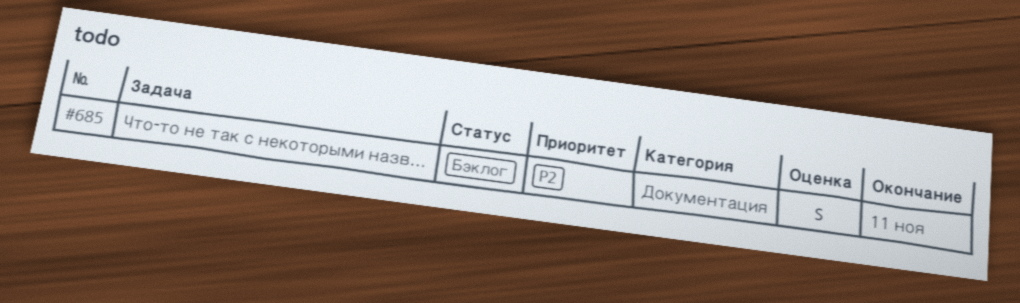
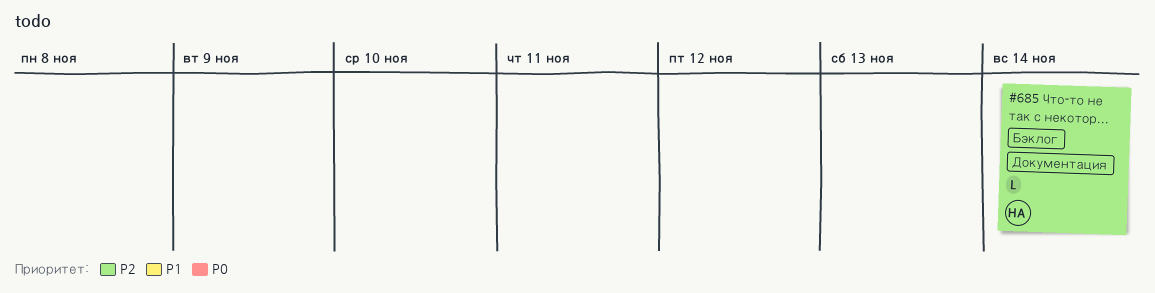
#685, estimate: S -> L
#685, due: Nov 11 -> Nov 14

